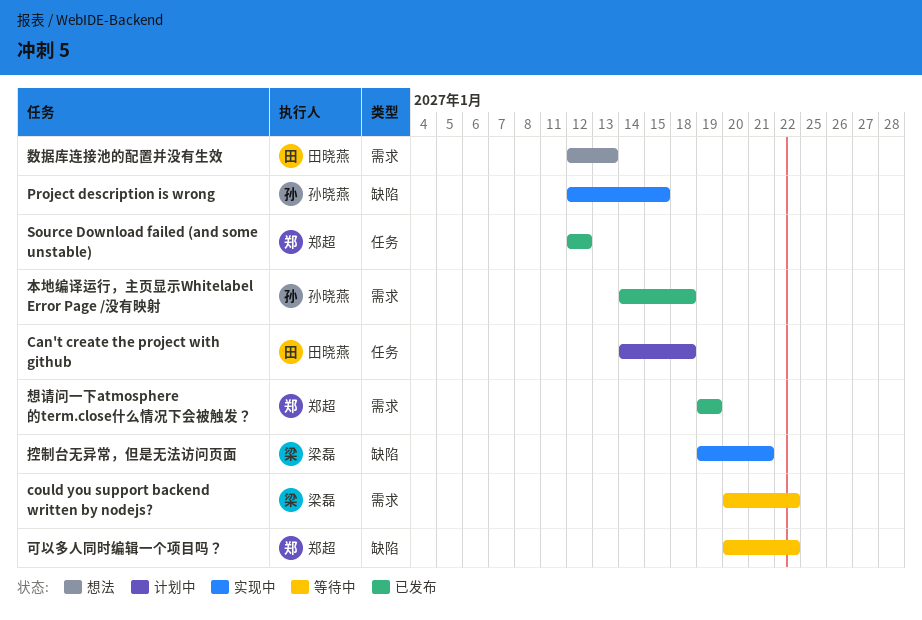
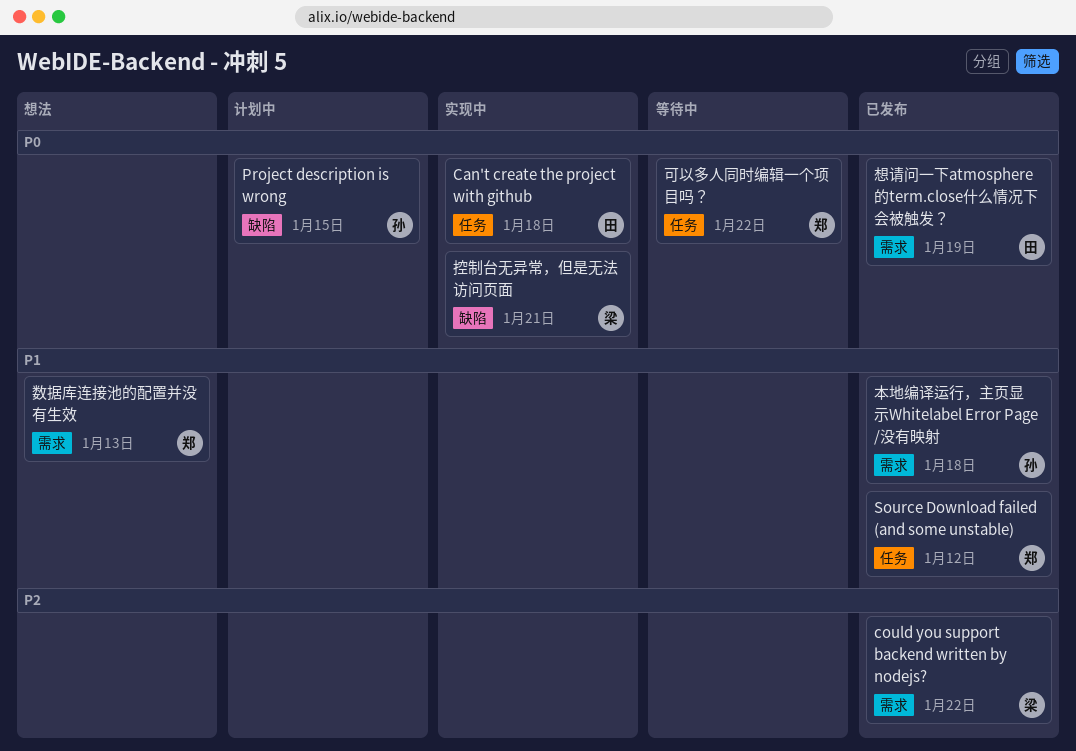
Can't create the project with github, status: 计划中 -> 实现中
could you support backend written by nodejs?, status: 等待中 -> 已发布
Project description is wrong, status: 实现中 -> 计划中
可以多人同时编辑一个项目吗？, label: 缺陷 -> 任务
想请问一下atmosphere的term.close什么情况下会被触发？, owner: 郑超 -> 田晓燕
数据库连接池的配置并没有生效, owner: 田晓燕 -> 郑超

